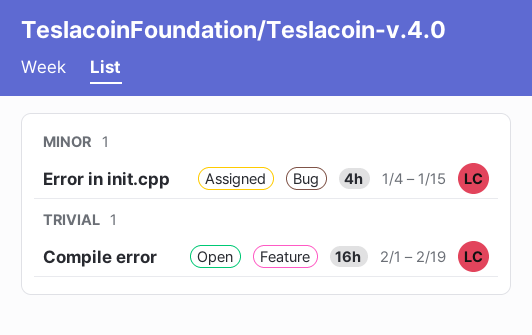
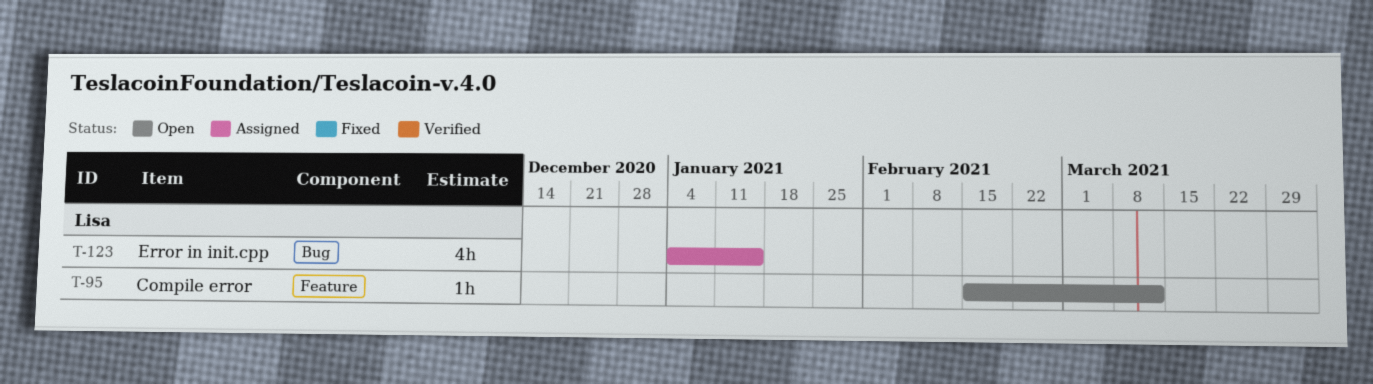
Compile error, estimate: 16h -> 1h
Compile error, start: Feb 1 -> Feb 15
Compile error, due: Feb 19 -> Mar 12

